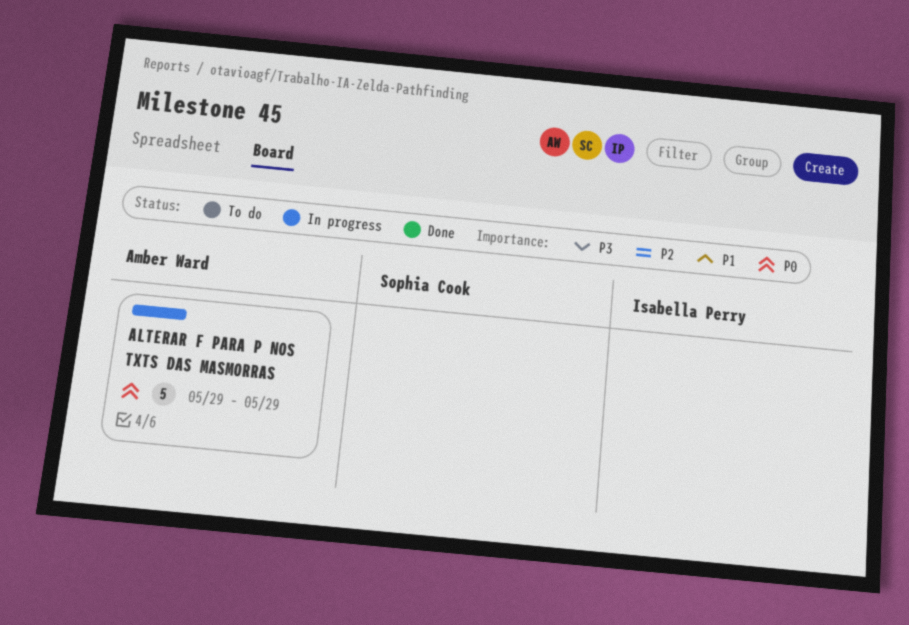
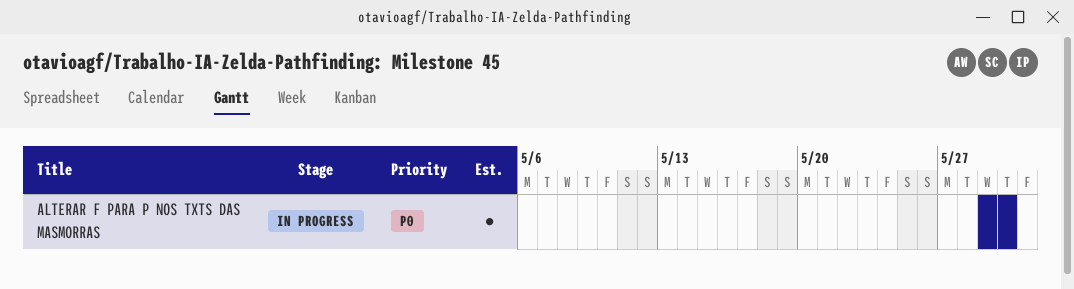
ALTERAR F PARA P NOS TXTS DAS MASMORRAS, estimate: 5 -> 1
ALTERAR F PARA P NOS TXTS DAS MASMORRAS, due: May 29 -> May 30

